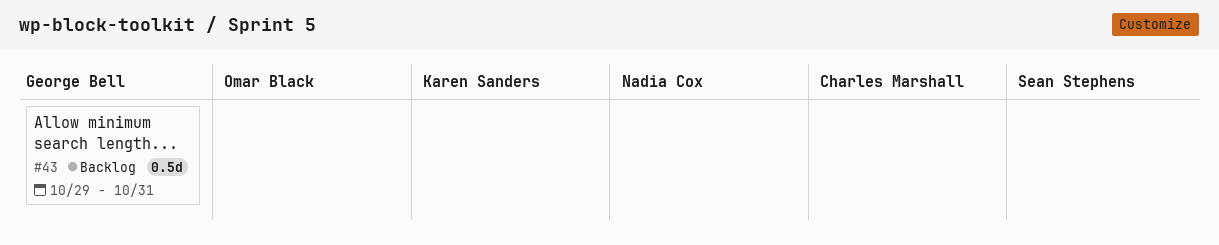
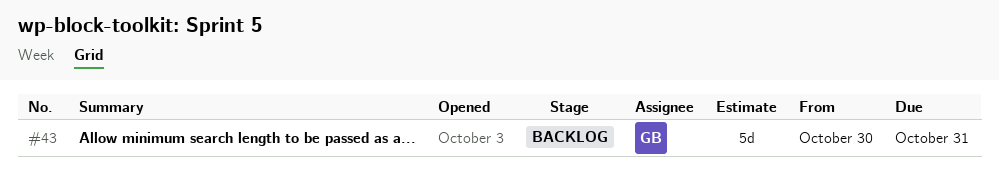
#43, estimate: 0.5d -> 5d
#43, start: Oct 29 -> Oct 30

